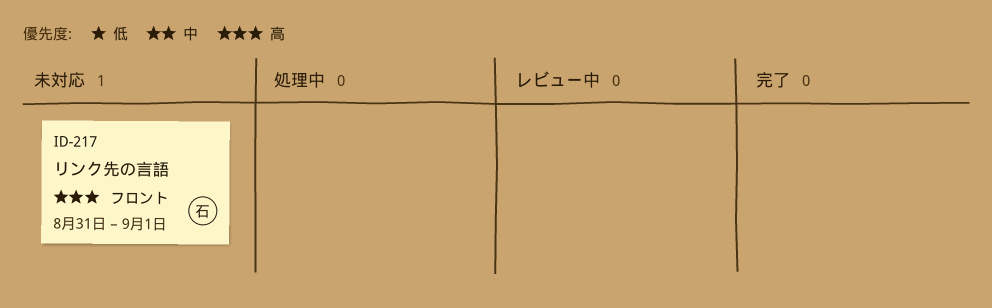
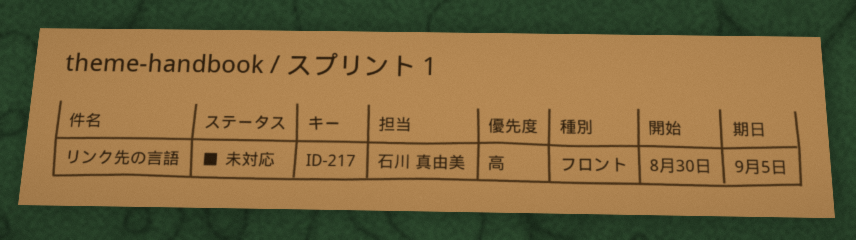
ID-217, start: Aug 31 -> Aug 30
ID-217, due: Sep 1 -> Sep 5

